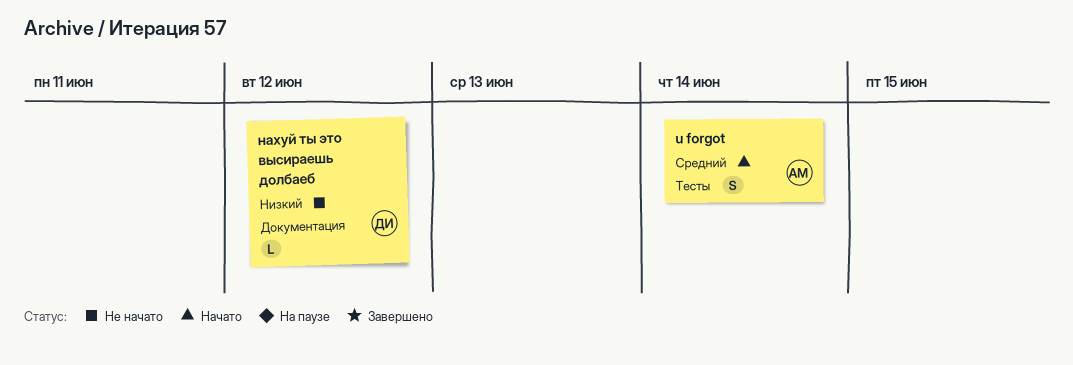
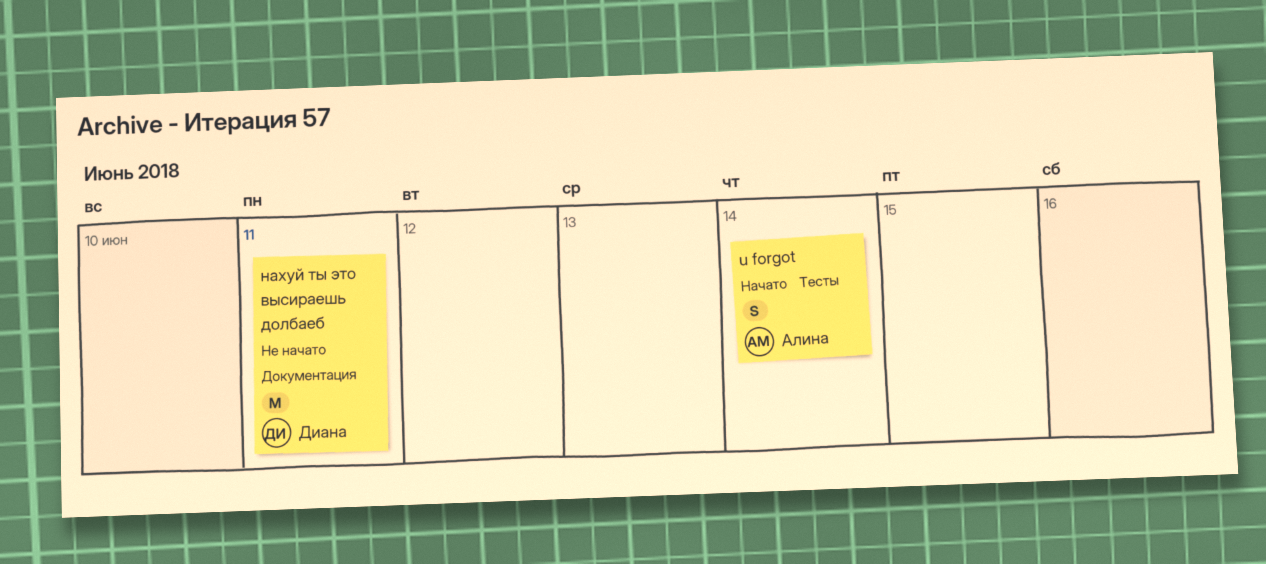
нахуй ты это высираешь долбаеб, estimate: L -> M
нахуй ты это высираешь долбаеб, due: Jun 12 -> Jun 11

